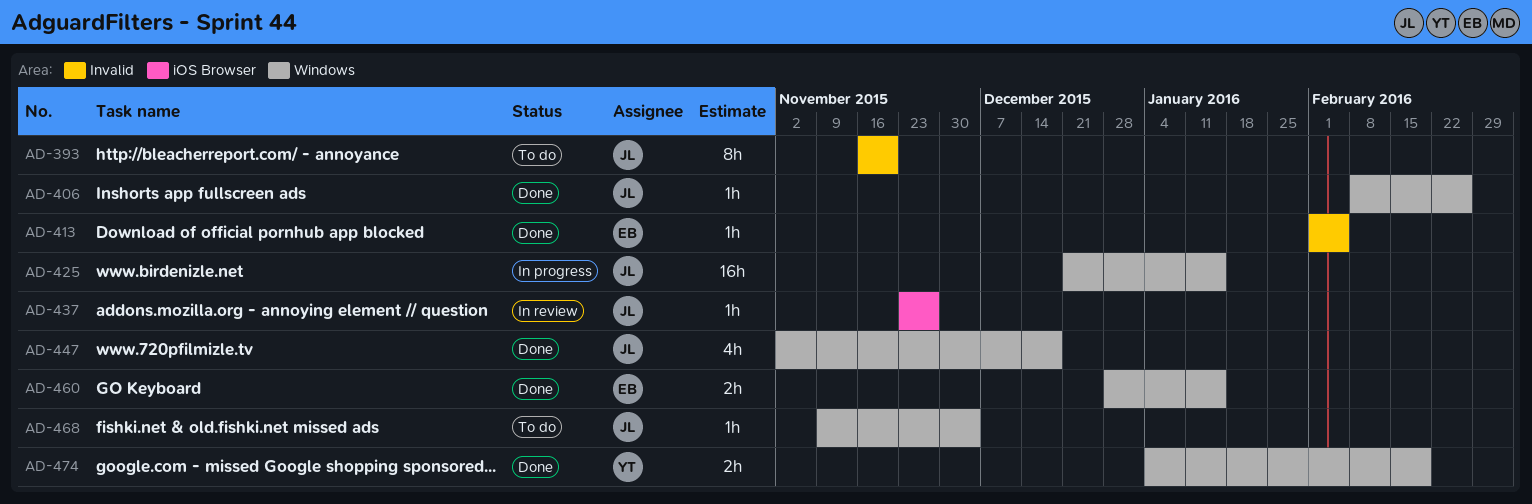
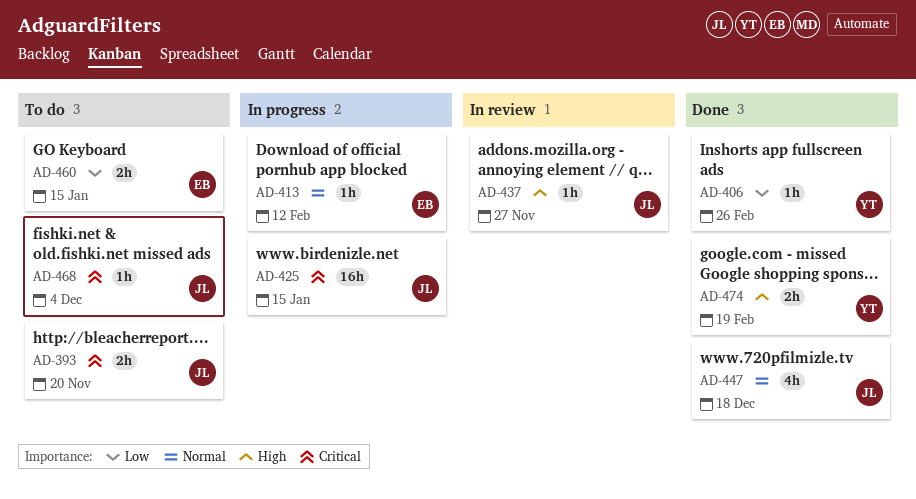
AD-393, estimate: 8h -> 2h
AD-406, owner: JL -> YT
AD-413, status: Done -> In progress
AD-413, due: Feb 5 -> Feb 12
AD-460, status: Done -> To do

